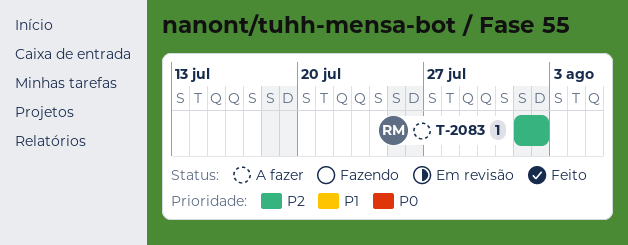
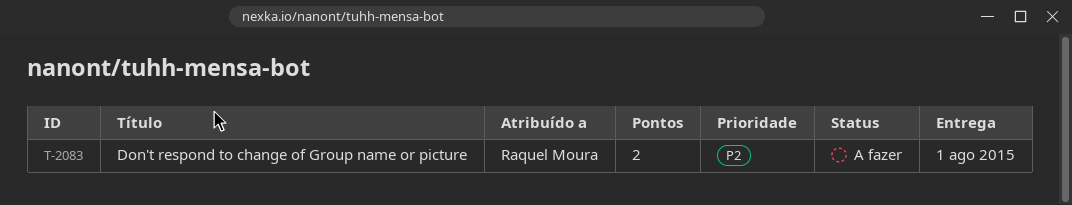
T-2083, estimate: 1 -> 2
T-2083, due: Aug 2 -> Aug 1

